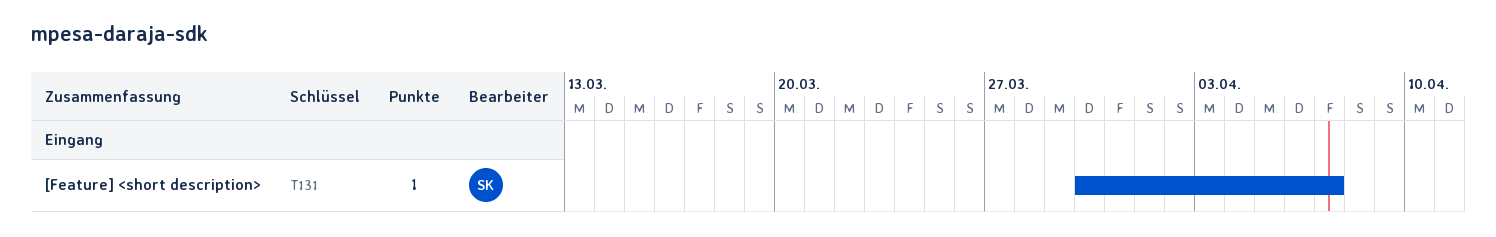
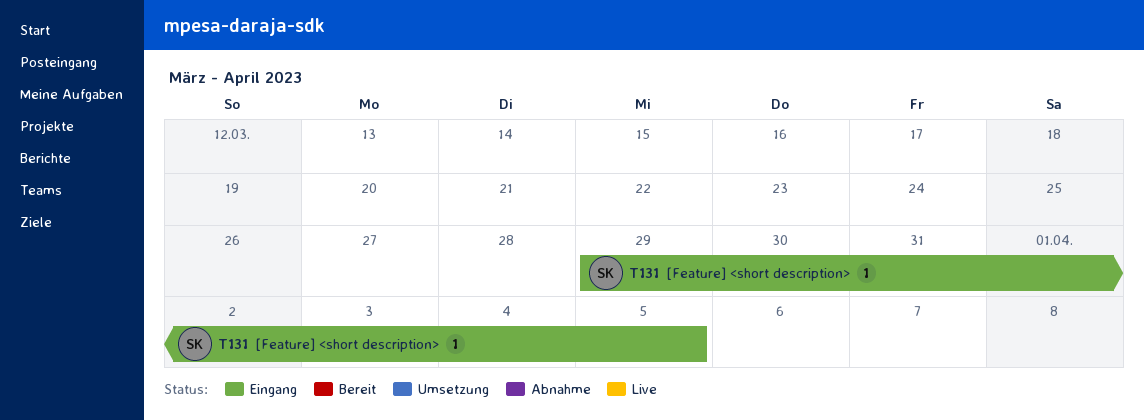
T131, start: Mar 30 -> Mar 29
T131, due: Apr 7 -> Apr 5

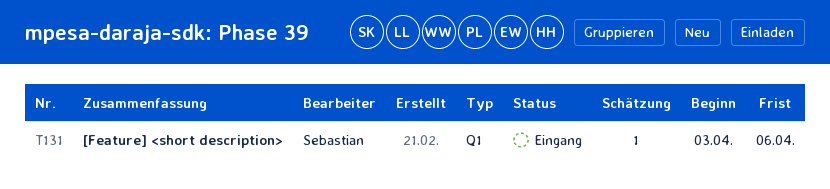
T131, start: Mar 29 -> Apr 3
T131, due: Apr 5 -> Apr 6

